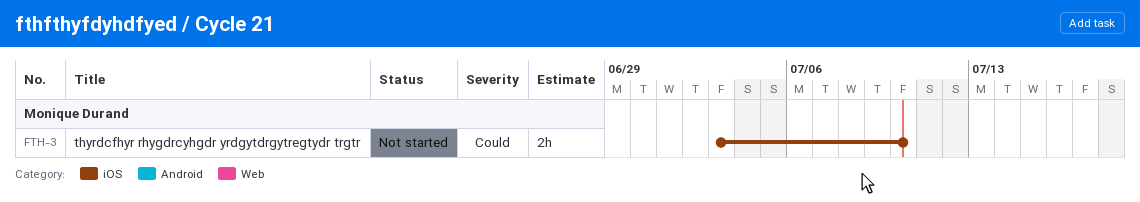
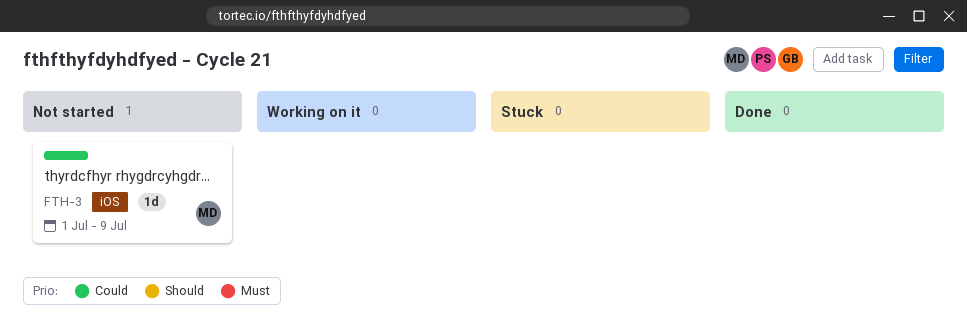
FTH-3, estimate: 2h -> 1d
FTH-3, start: Jul 3 -> Jul 1
FTH-3, due: Jul 10 -> Jul 9

